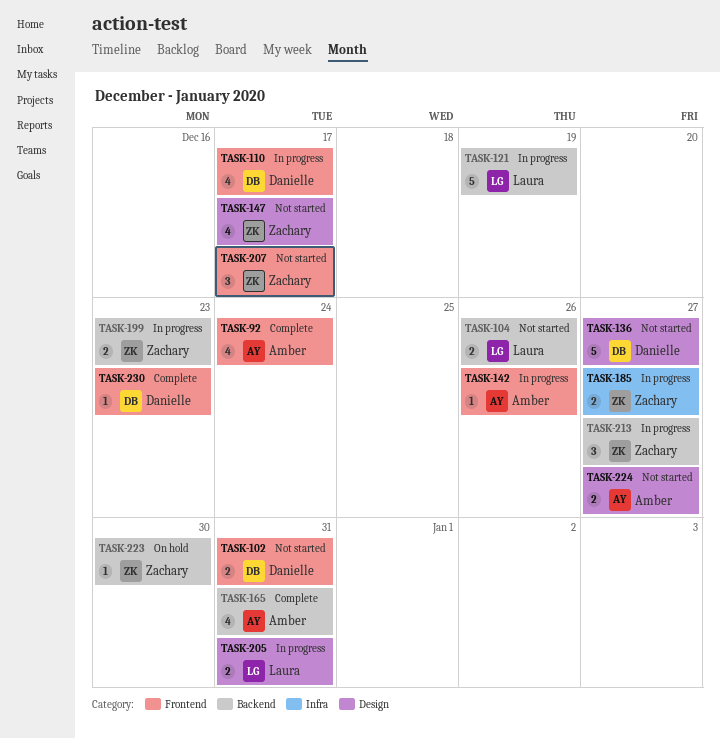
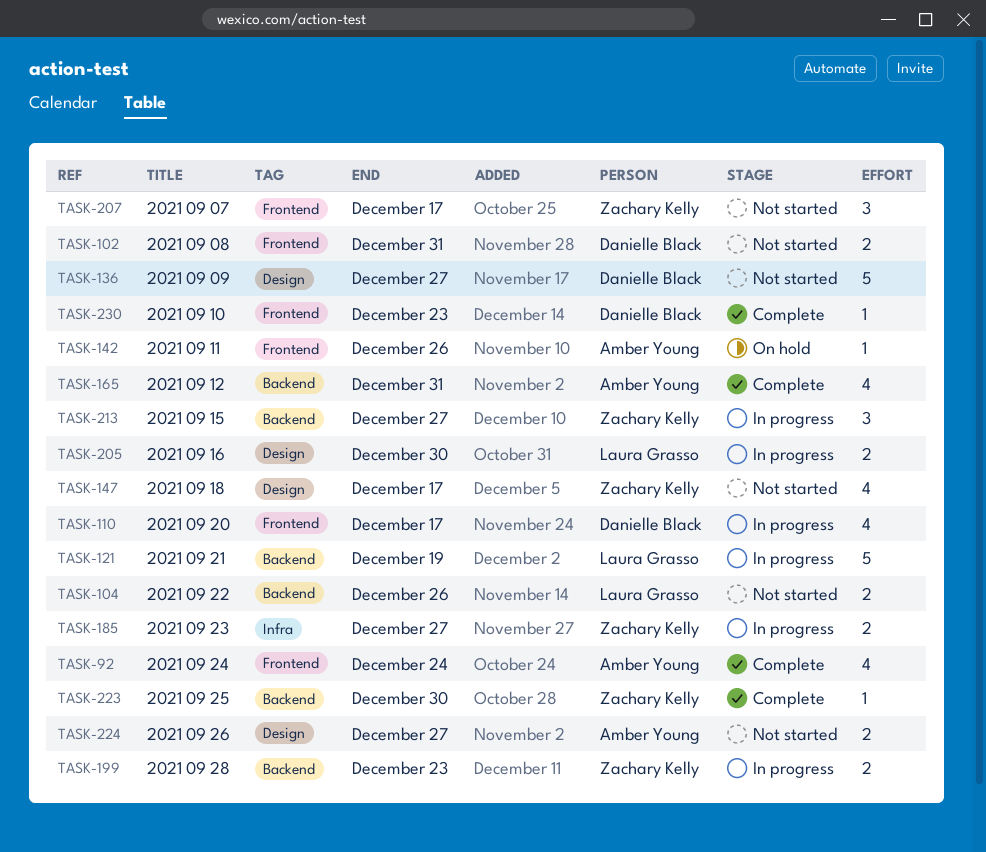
TASK-142, status: In progress -> On hold
TASK-205, due: Dec 31 -> Dec 30
TASK-223, status: On hold -> Complete

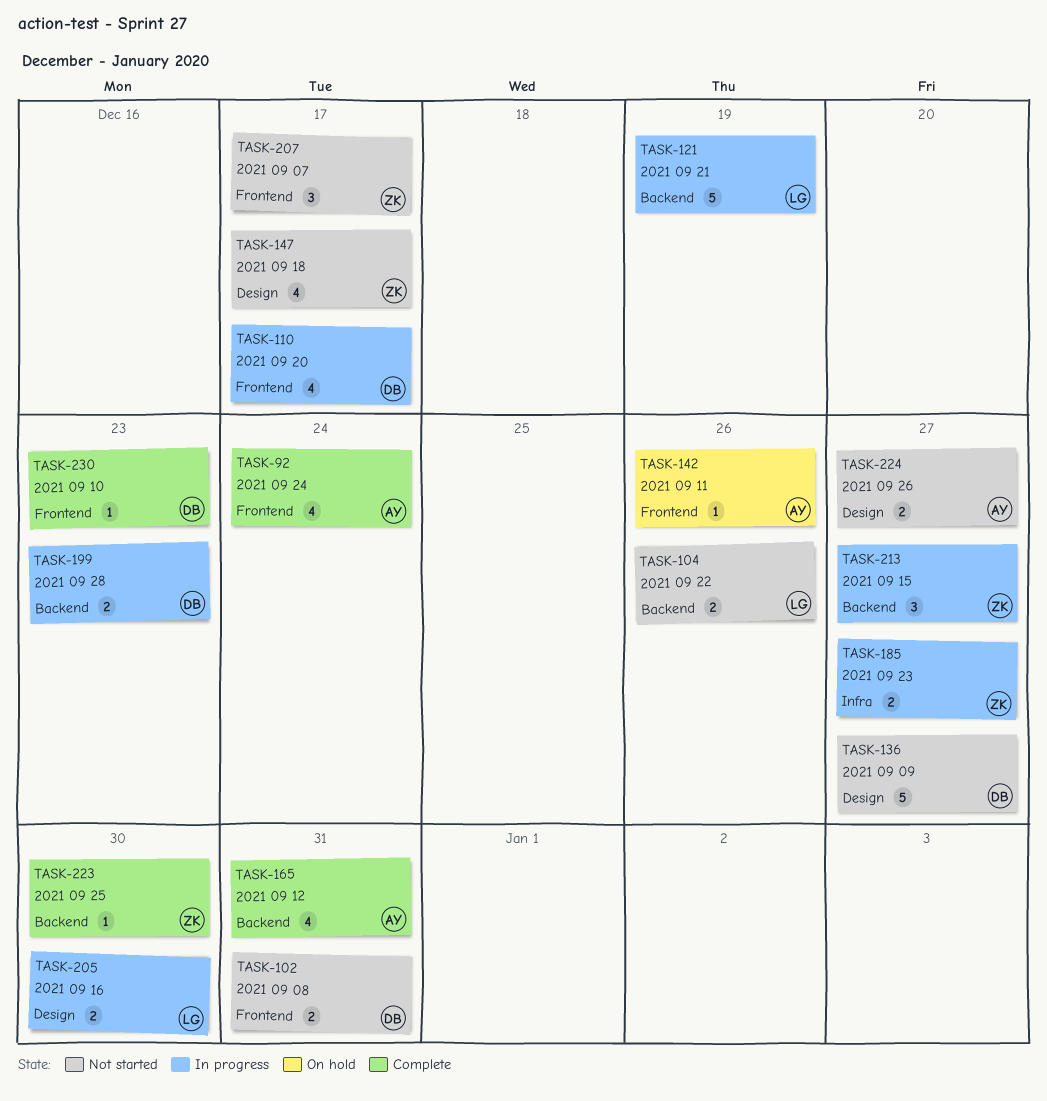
TASK-199, owner: Zachary Kelly -> Danielle Black

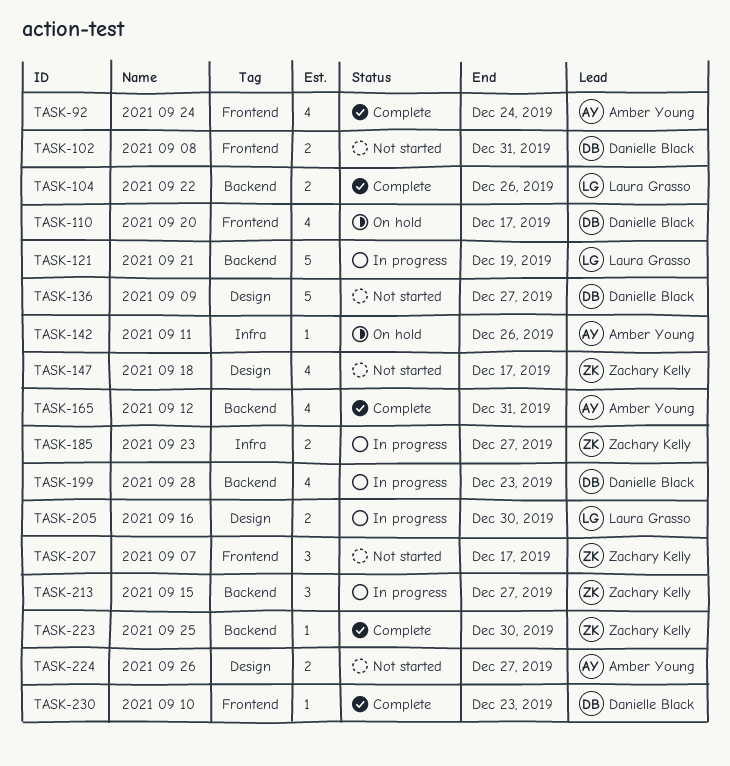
TASK-104, status: Not started -> Complete
TASK-110, status: In progress -> On hold
TASK-142, label: Frontend -> Infra
TASK-199, estimate: 2 -> 4

